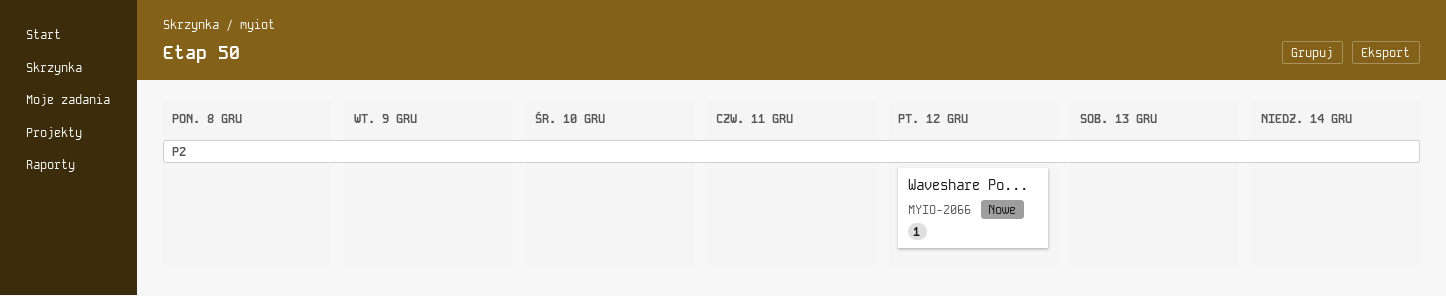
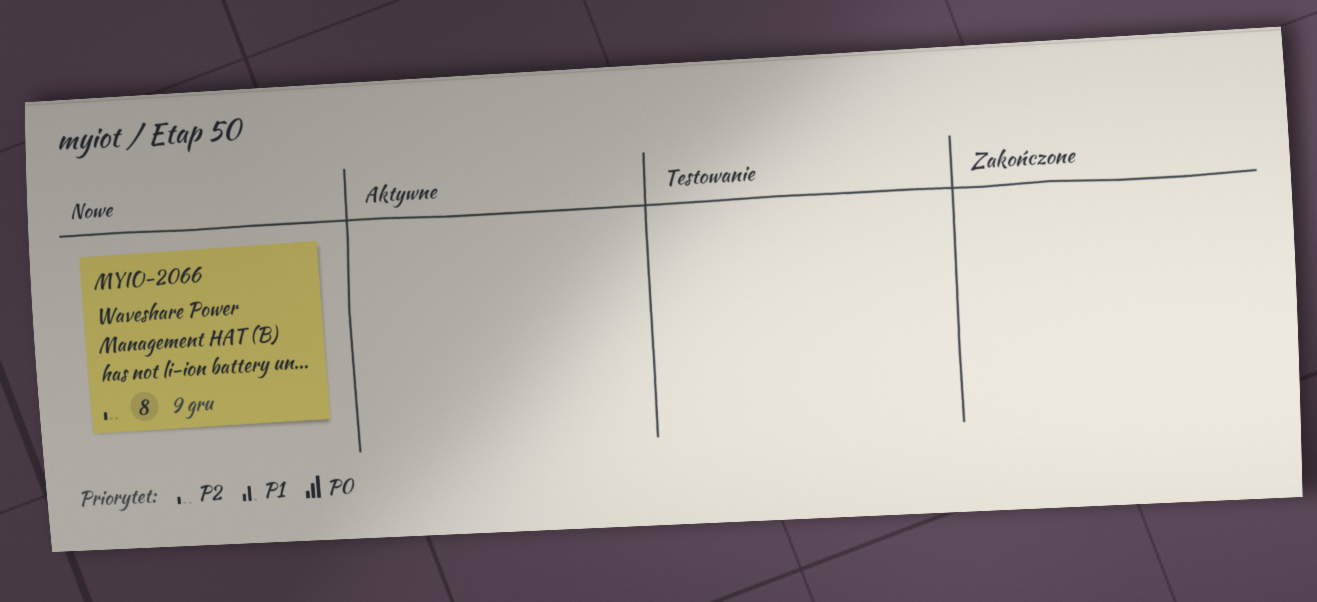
MYIO-2066, estimate: 1 -> 8
MYIO-2066, due: Dec 12 -> Dec 9

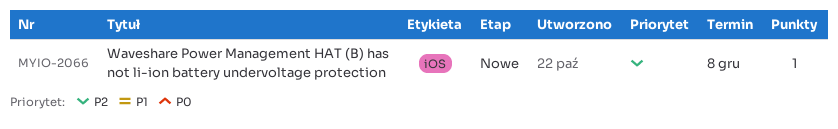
MYIO-2066, estimate: 8 -> 1
MYIO-2066, due: Dec 9 -> Dec 8

